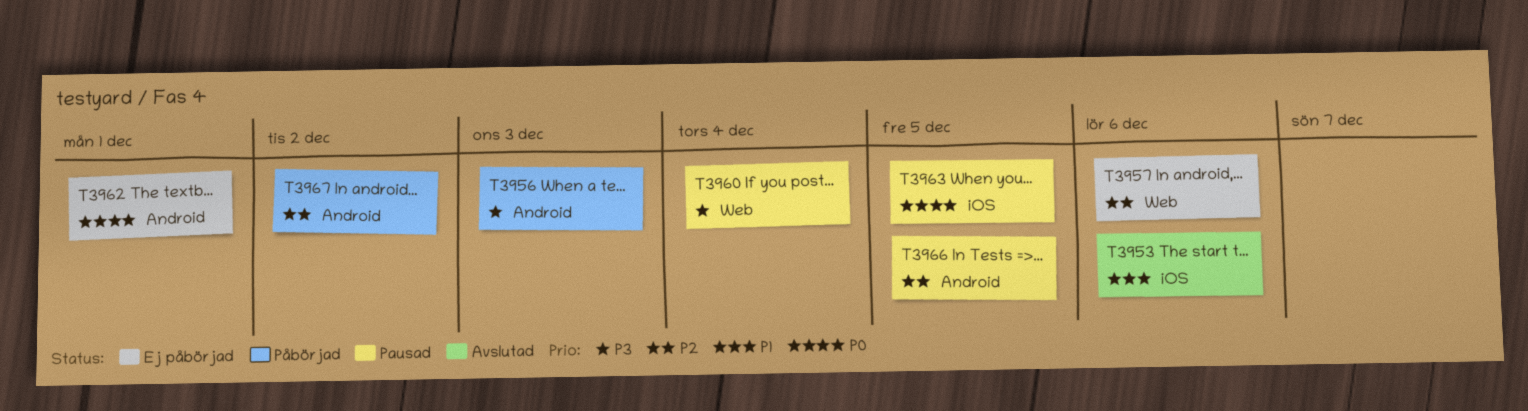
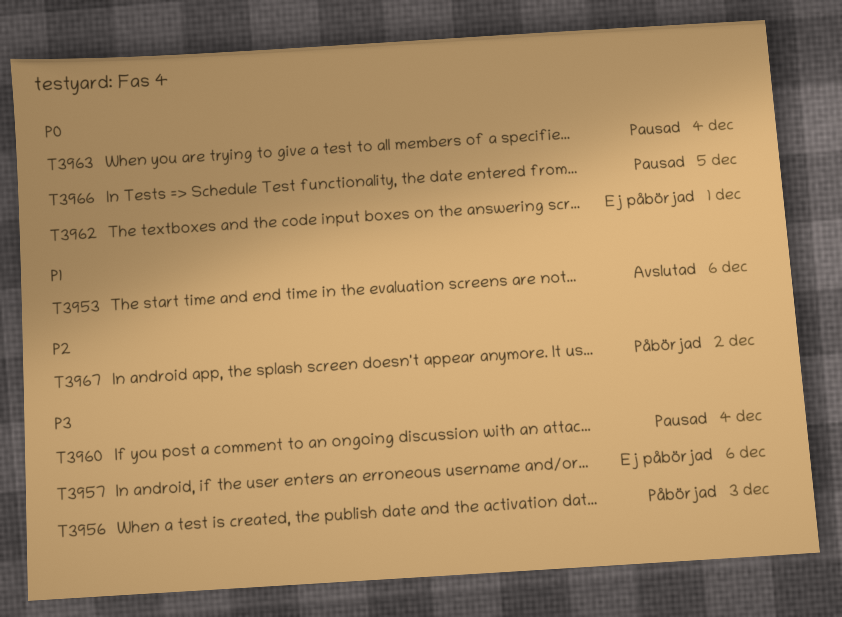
T3957, priority: P2 -> P3
T3963, due: Dec 5 -> Dec 4
T3966, priority: P2 -> P0

